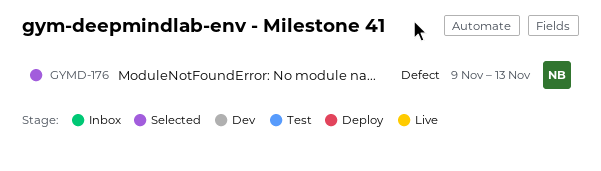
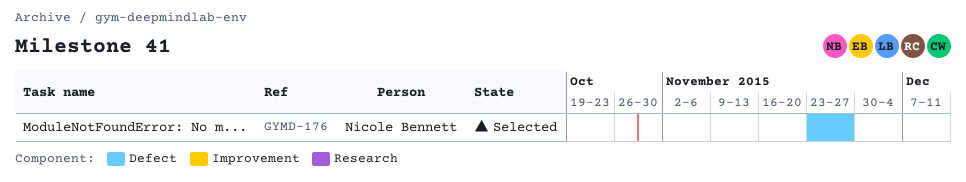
GYMD-176, start: Nov 9 -> Nov 23
GYMD-176, due: Nov 13 -> Nov 27

